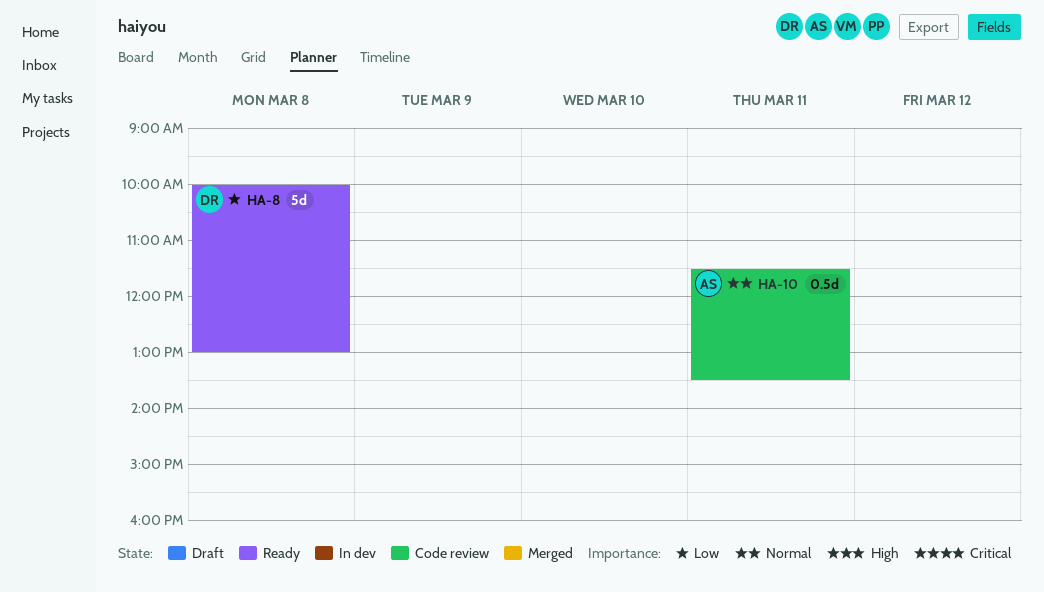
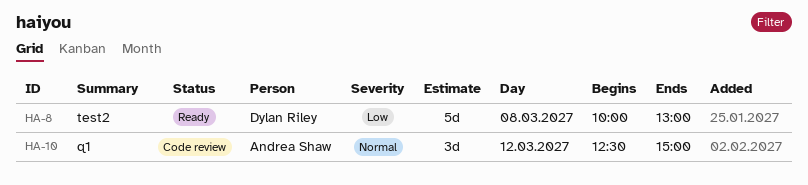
HA-10, estimate: 0.5d -> 3d
HA-10, day: Mar 11 -> Mar 12
HA-10, begins: 11:30 -> 12:30
HA-10, ends: 13:30 -> 15:00

